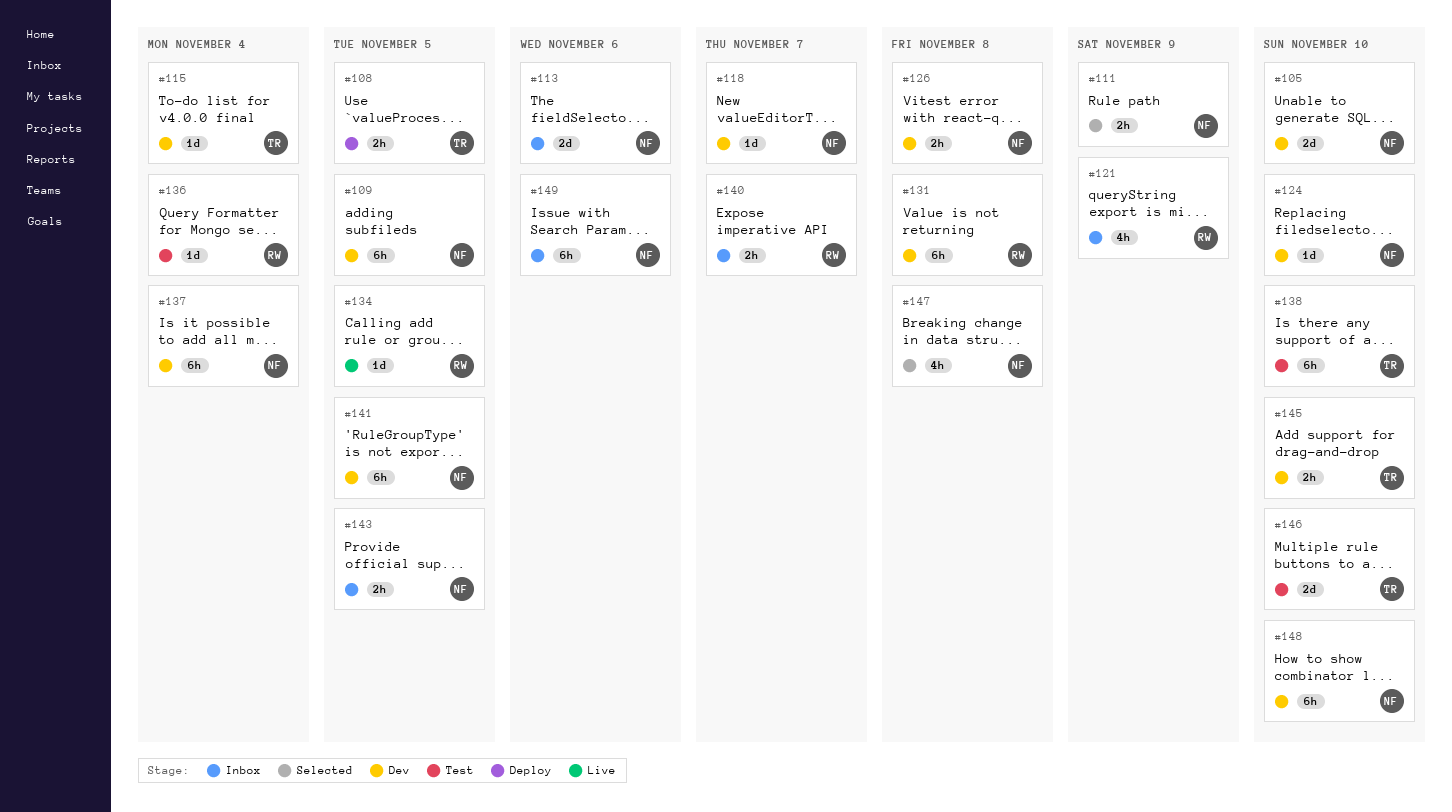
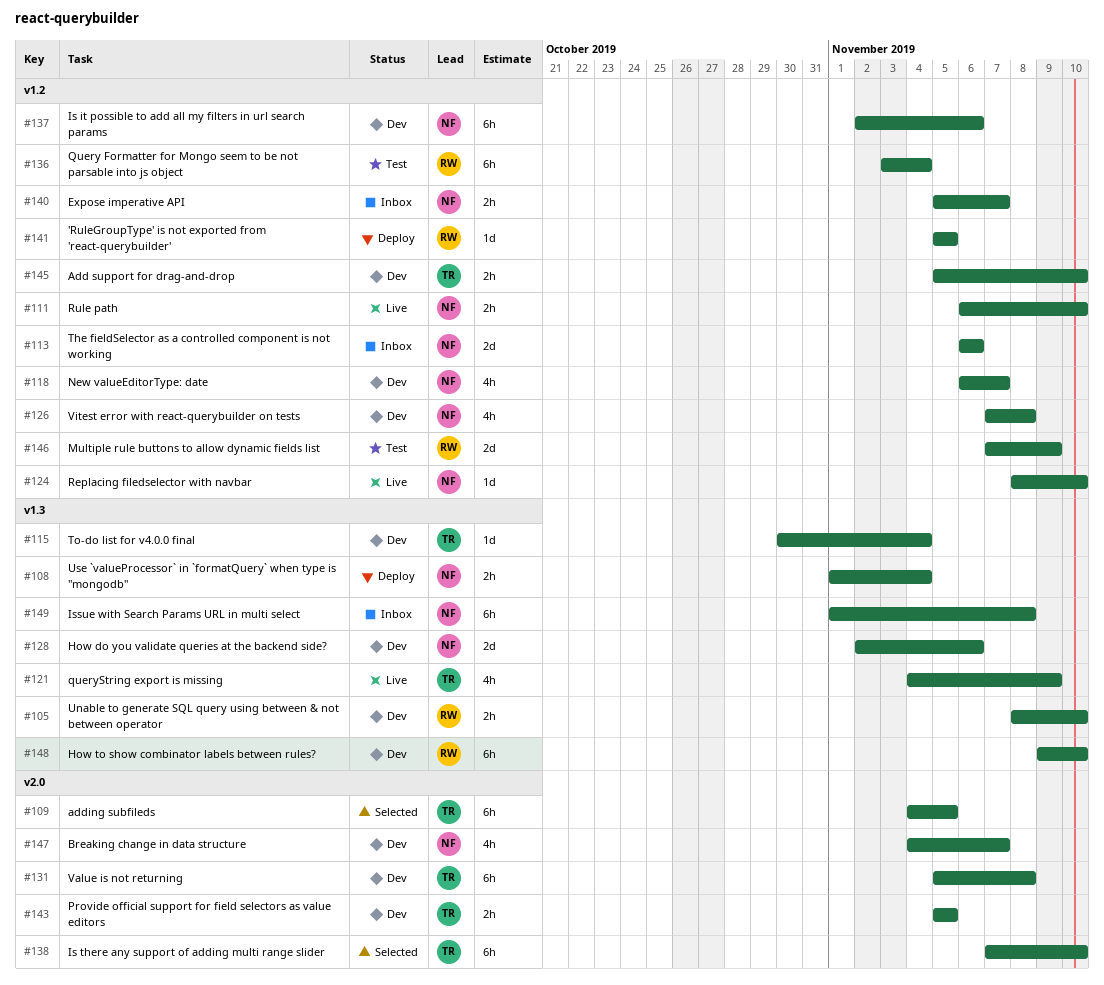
#105, owner: NF -> RW
#105, estimate: 2d -> 2h
#108, owner: TR -> NF
#108, due: Nov 5 -> Nov 4
#109, status: Dev -> Selected
#109, owner: NF -> TR
#111, status: Selected -> Live
#111, due: Nov 9 -> Nov 10
#118, estimate: 1d -> 4h
#121, status: Inbox -> Live
#121, owner: RW -> TR
#124, status: Dev -> Live
#126, estimate: 2h -> 4h
#128: none -> present
#131, owner: RW -> TR
#134: present -> none
#136, estimate: 1d -> 6h
#137, due: Nov 4 -> Nov 6
#138, status: Test -> Selected
#140, owner: RW -> NF
#141, status: Dev -> Deploy
#141, owner: NF -> RW
#141, estimate: 6h -> 1d
#143, status: Inbox -> Dev
#143, owner: NF -> TR
#146, owner: TR -> RW
#146, due: Nov 10 -> Nov 9
#147, status: Selected -> Dev
#147, due: Nov 8 -> Nov 7
#148, owner: NF -> RW
#149, due: Nov 6 -> Nov 8

